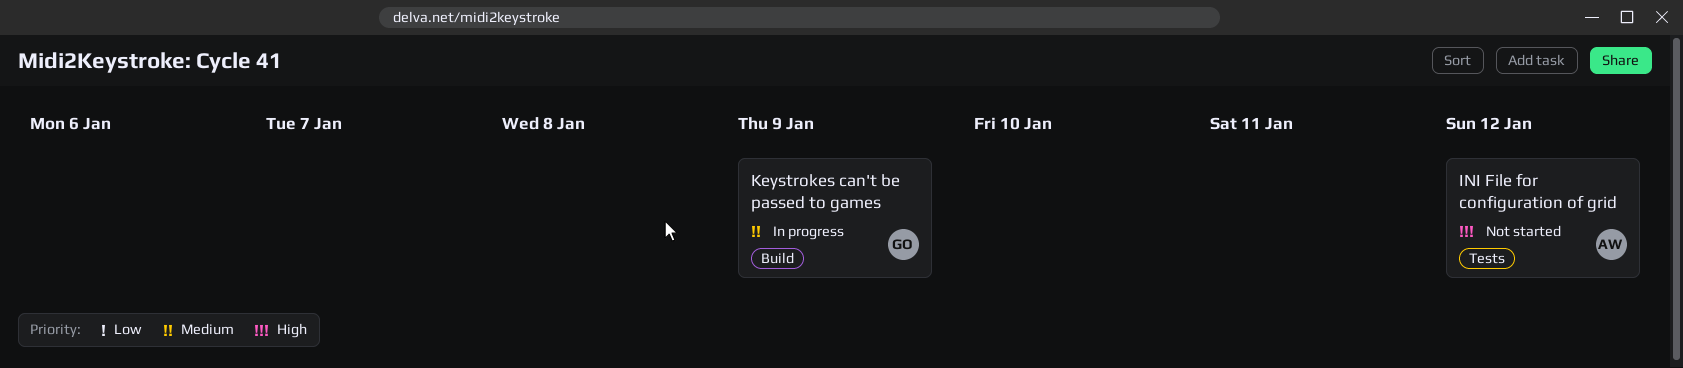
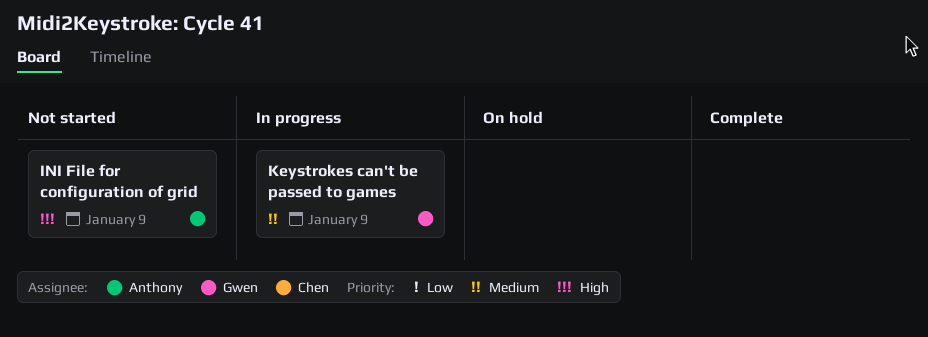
INI File for configuration of grid, due: Jan 12 -> Jan 9

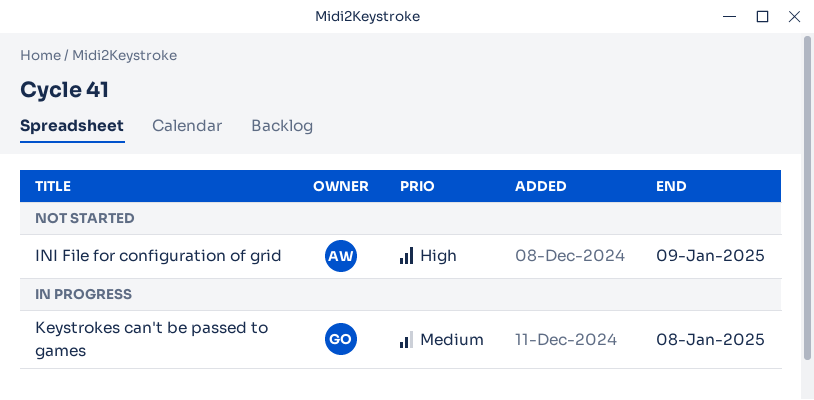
Keystrokes can't be passed to games, due: Jan 9 -> Jan 8

